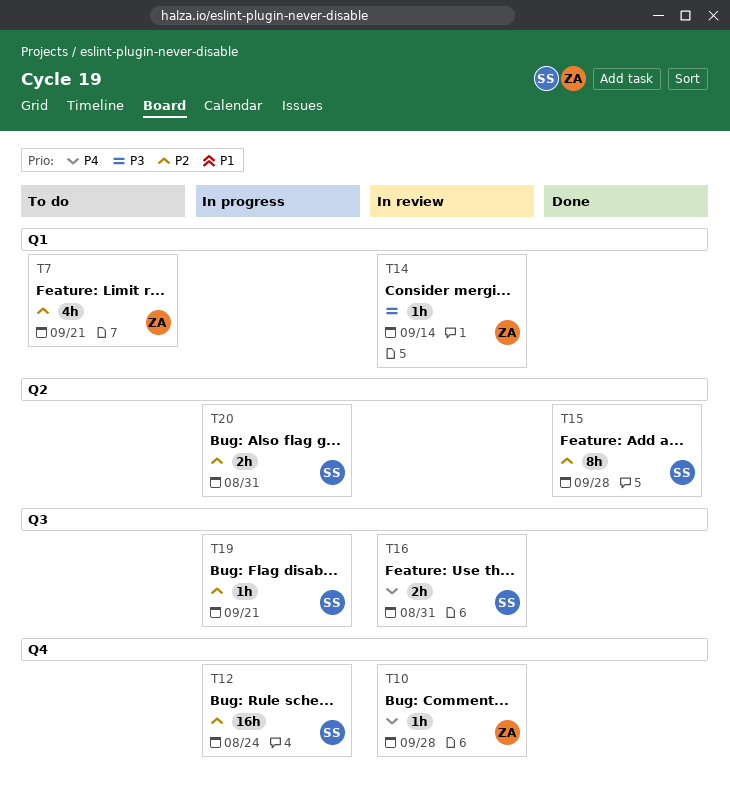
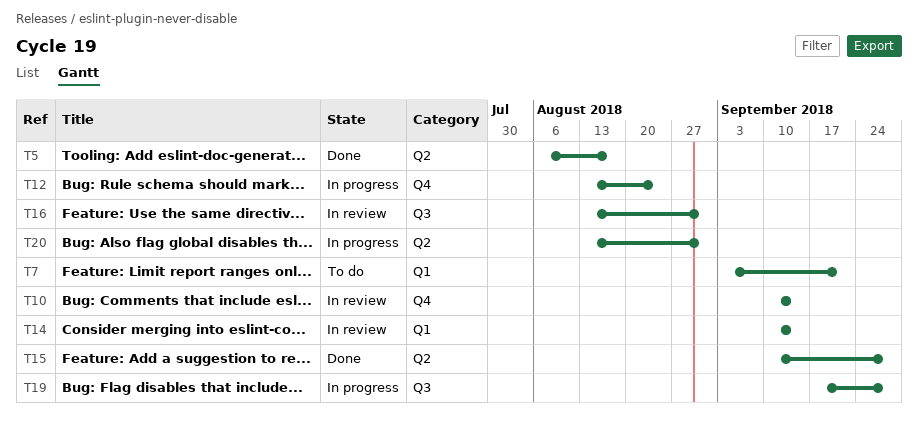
T5: none -> present
T10, due: Sep 28 -> Sep 14
T19, due: Sep 21 -> Sep 28

